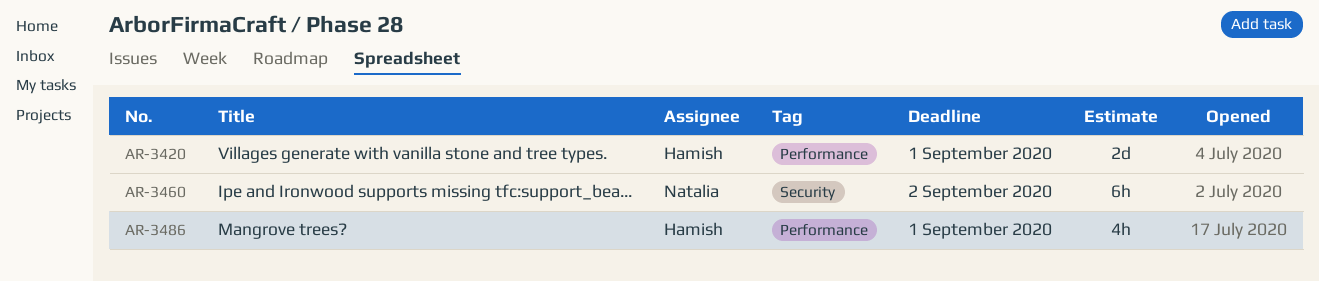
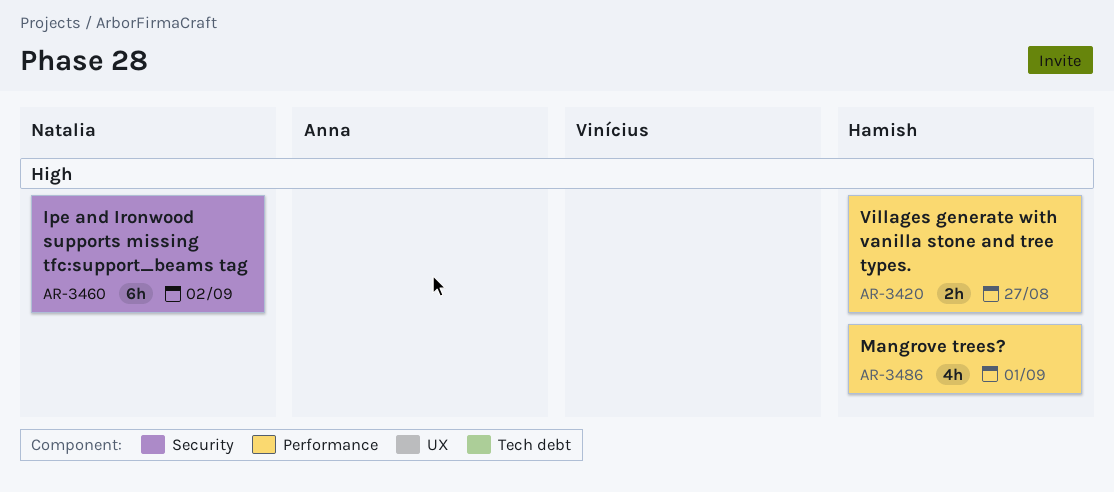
AR-3420, estimate: 2d -> 2h
AR-3420, due: Sep 1 -> Aug 27

